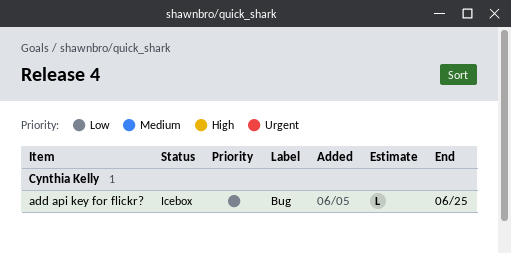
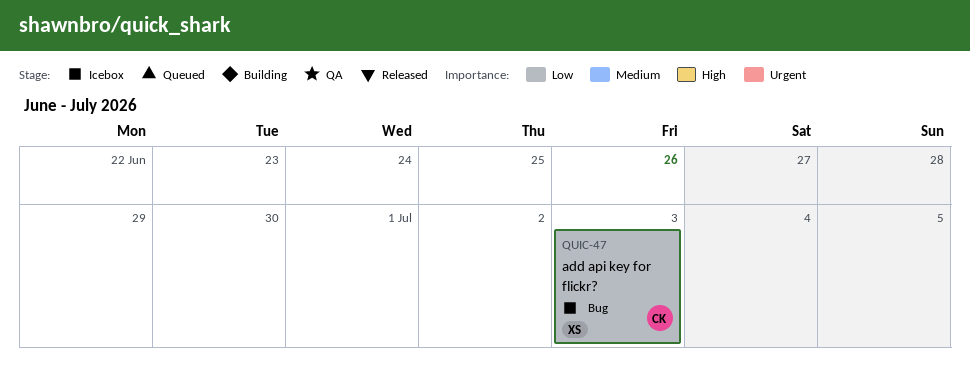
add api key for flickr?, estimate: L -> XS
add api key for flickr?, due: Jun 25 -> Jul 3

